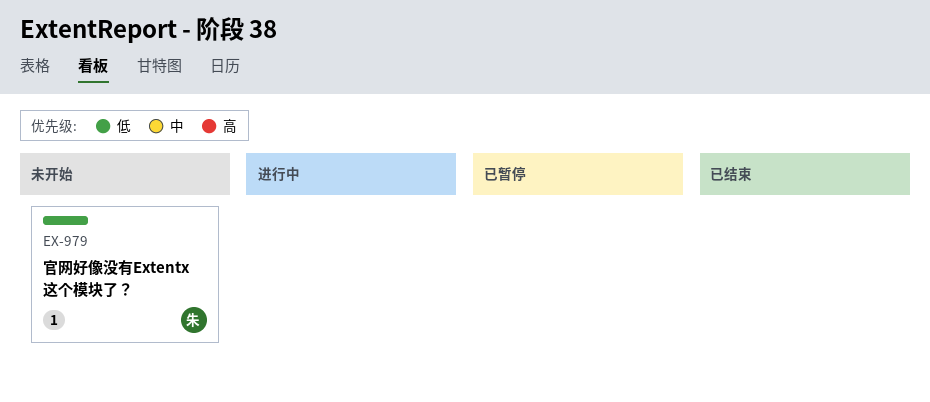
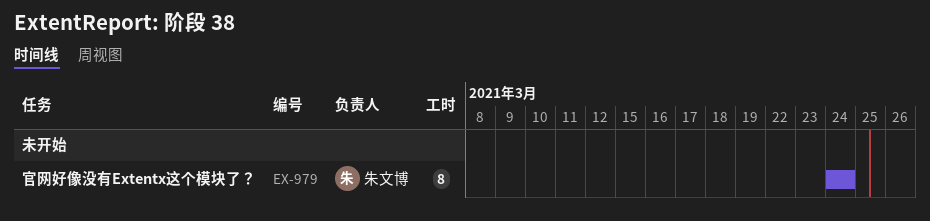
EX-979, estimate: 1 -> 8

